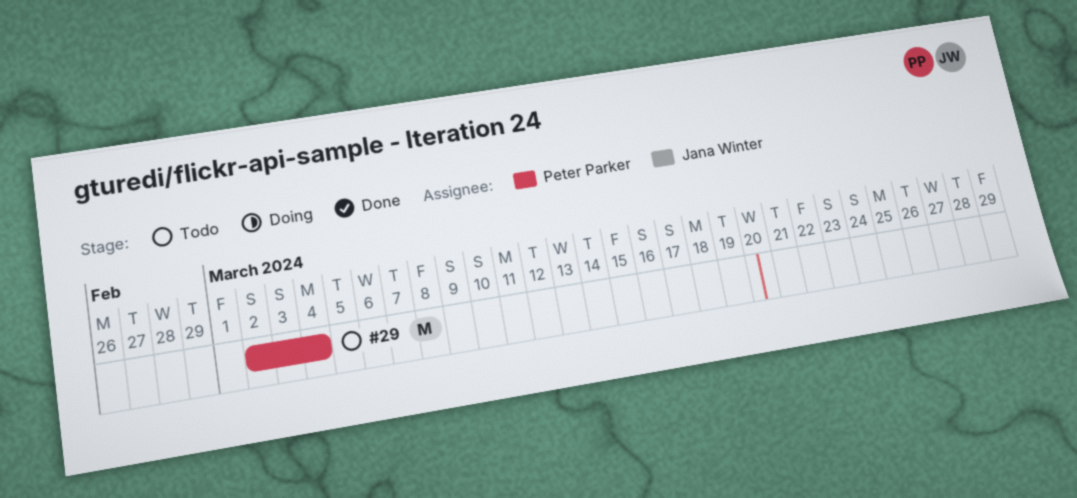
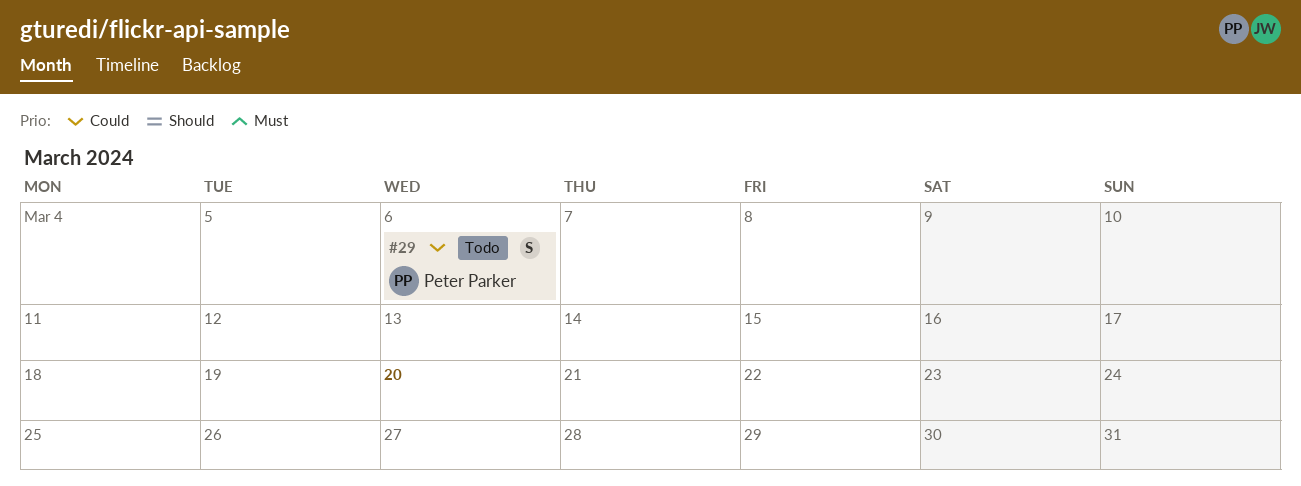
#29, estimate: M -> S
#29, due: Mar 4 -> Mar 6

